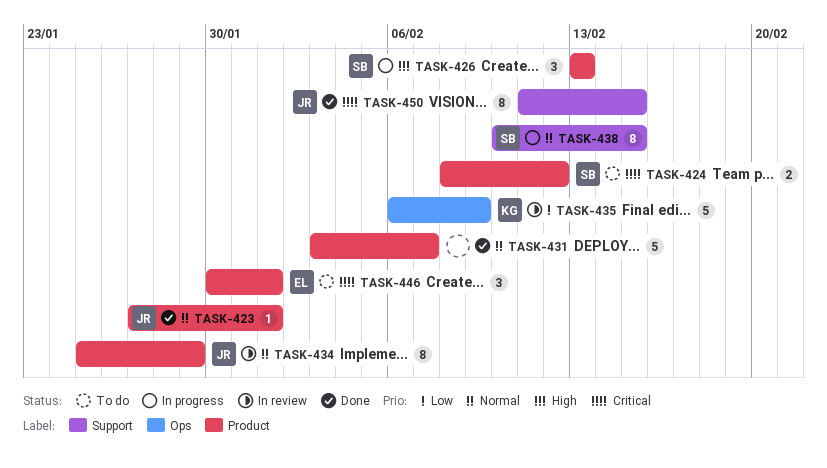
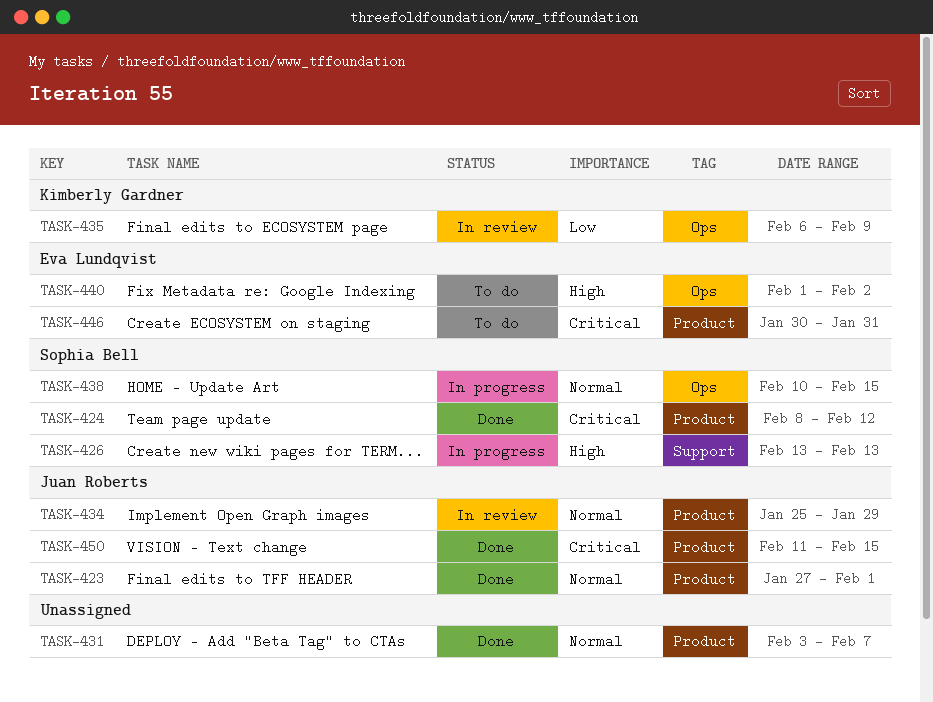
TASK-424, status: To do -> Done
TASK-426, label: Product -> Support
TASK-438, label: Support -> Ops
TASK-440: none -> present
TASK-446, due: Feb 1 -> Jan 31
TASK-450, label: Support -> Product

